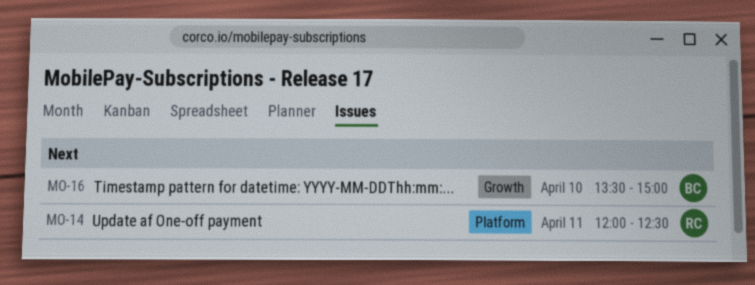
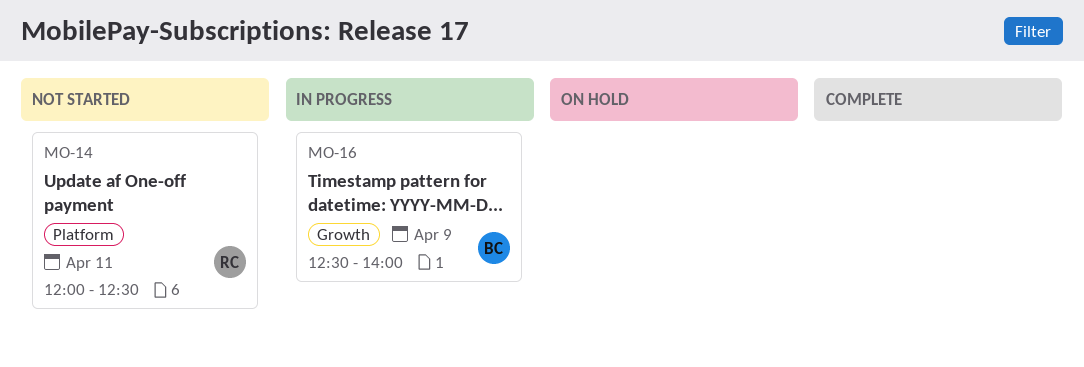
MO-16, day: Apr 10 -> Apr 9
MO-16, begins: 13:30 -> 12:30
MO-16, ends: 15:00 -> 14:00

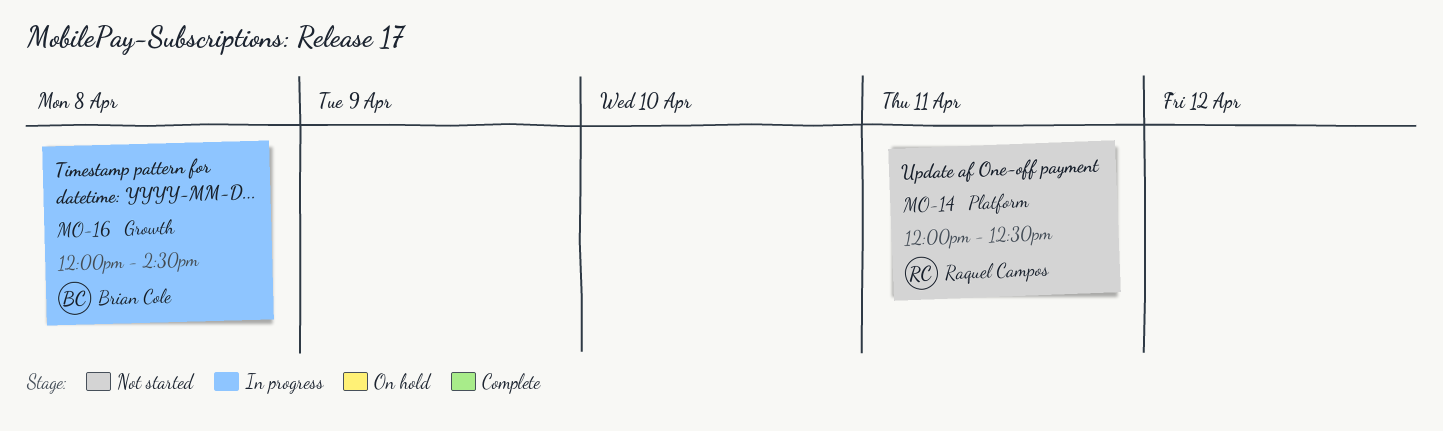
MO-16, day: Apr 9 -> Apr 8
MO-16, begins: 12:30 -> 12:00
MO-16, ends: 14:00 -> 14:30

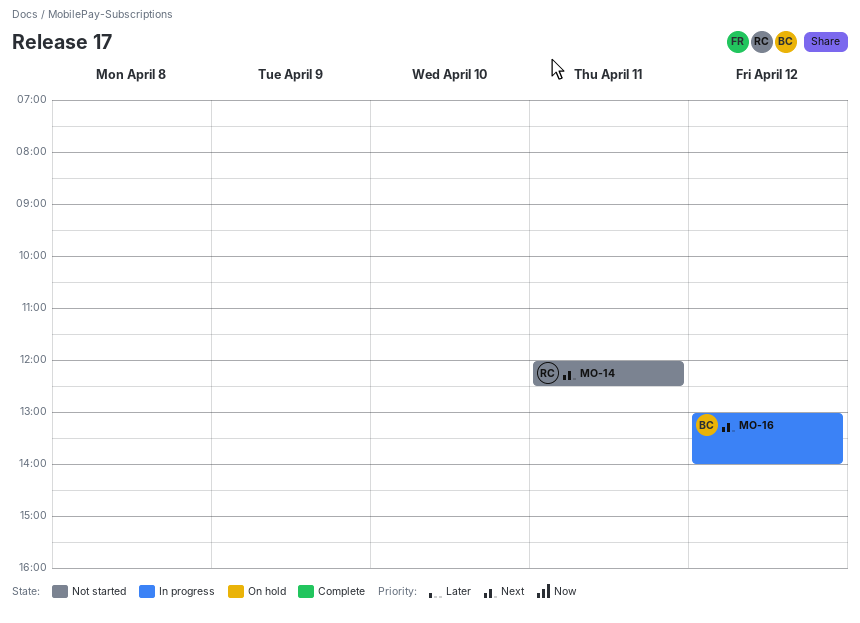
MO-16, day: Apr 8 -> Apr 12
MO-16, begins: 12:00 -> 13:00
MO-16, ends: 14:30 -> 14:00

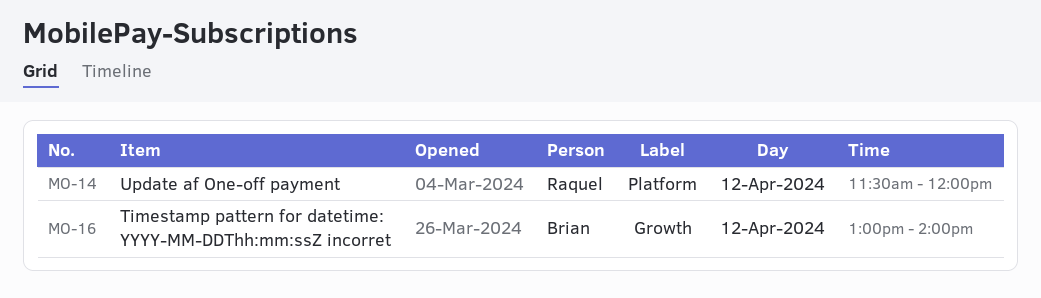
MO-14, day: Apr 11 -> Apr 12
MO-14, begins: 12:00 -> 11:30
MO-14, ends: 12:30 -> 12:00

